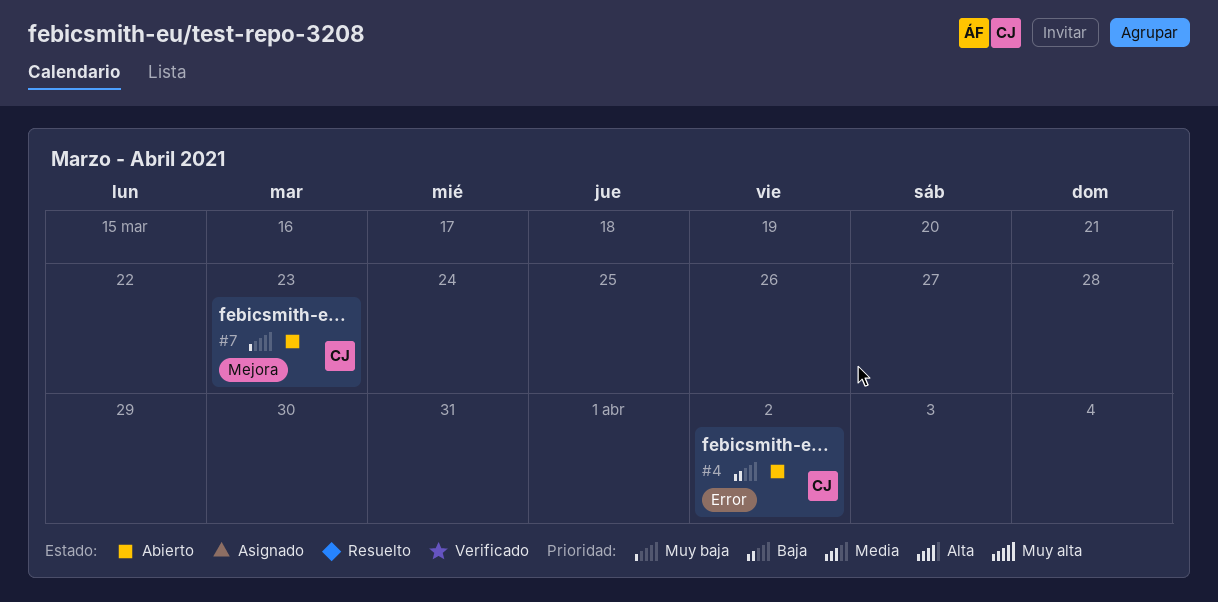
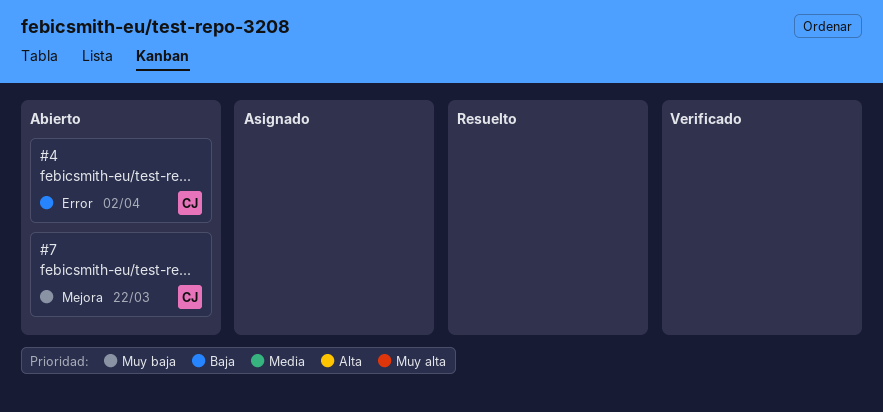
#7, due: Mar 23 -> Mar 22

